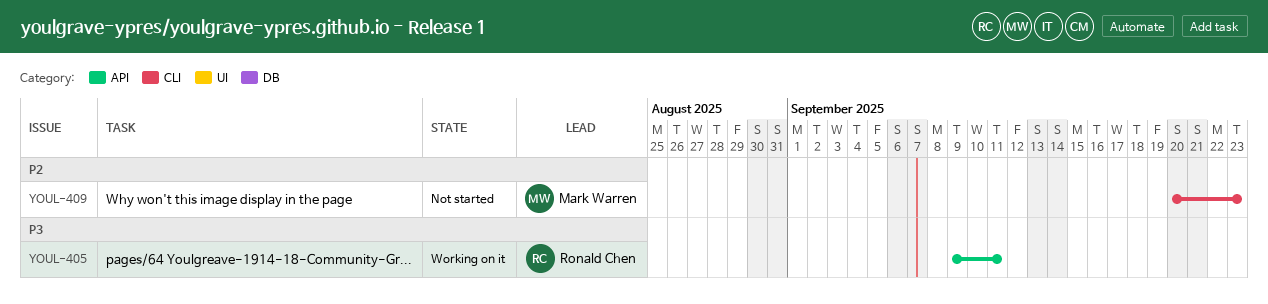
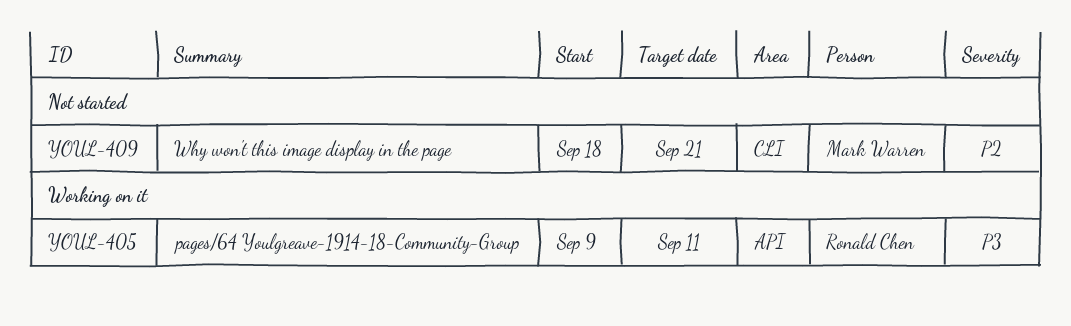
YOUL-409, start: Sep 20 -> Sep 18
YOUL-409, due: Sep 23 -> Sep 21

